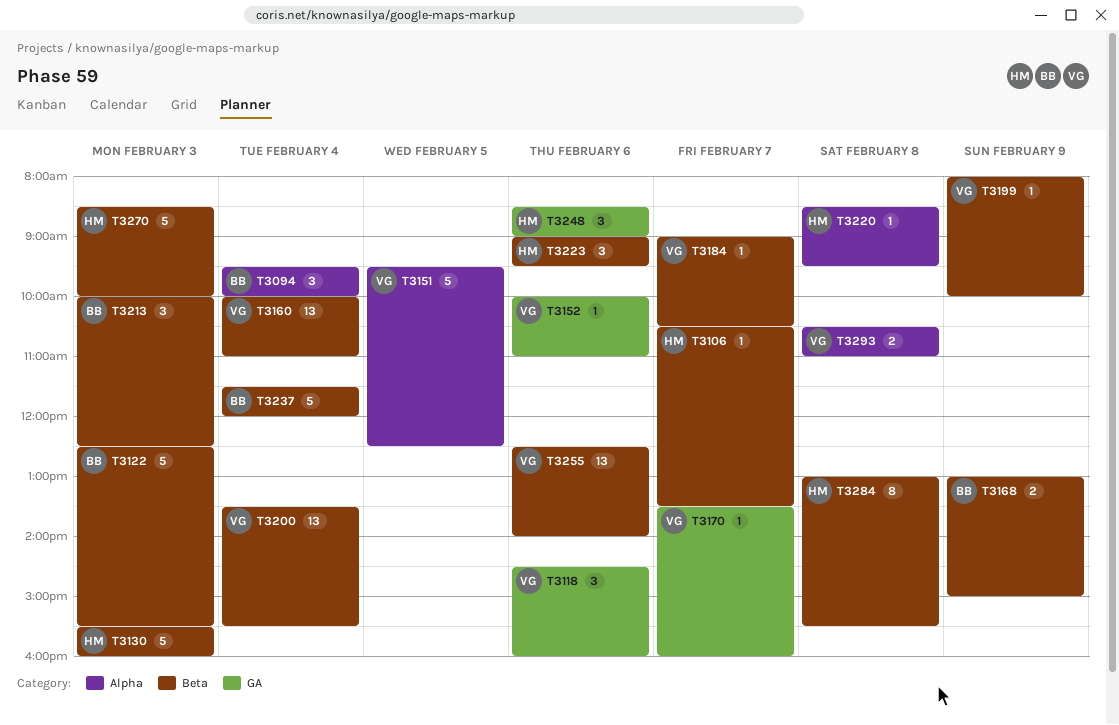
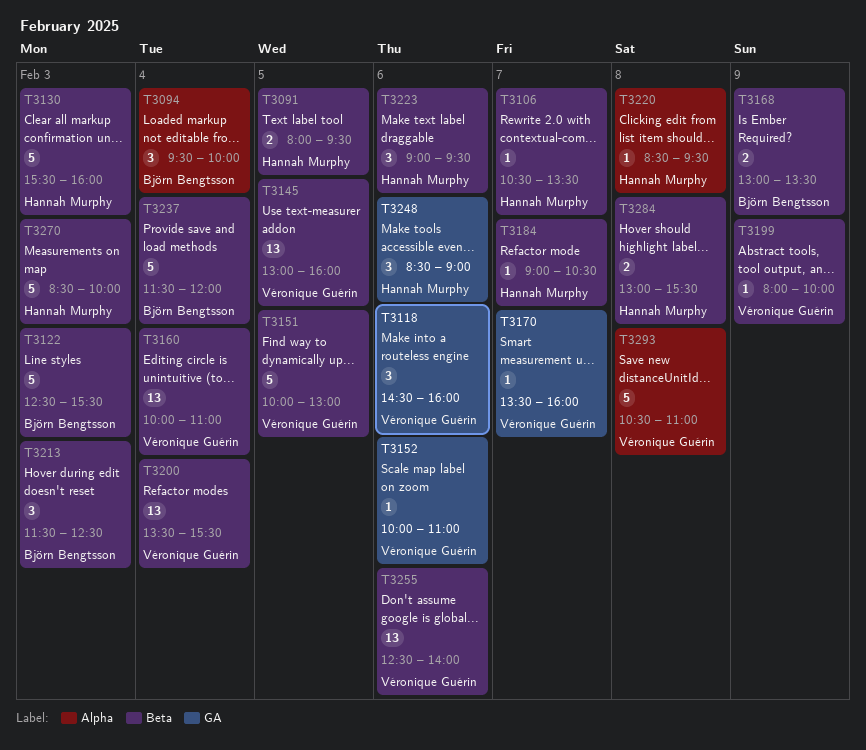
T3091: none -> present
T3145: none -> present
T3151, label: Alpha -> Beta
T3151, begins: 09:30 -> 10:00
T3151, ends: 12:30 -> 13:00
T3168, ends: 15:00 -> 13:30
T3184, owner: Véronique Guérin -> Hannah Murphy
T3213, begins: 10:00 -> 11:30
T3284, estimate: 8 -> 2
T3293, estimate: 2 -> 5

